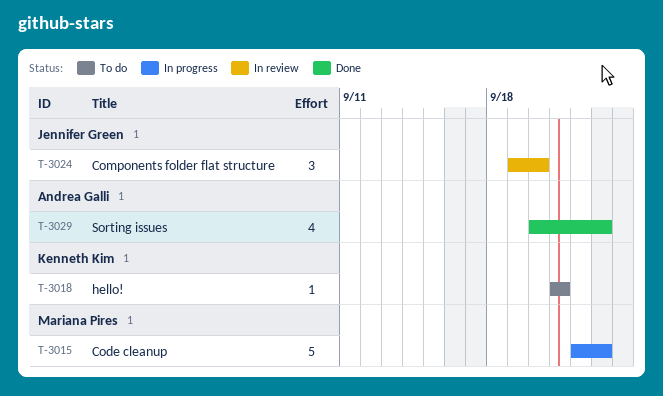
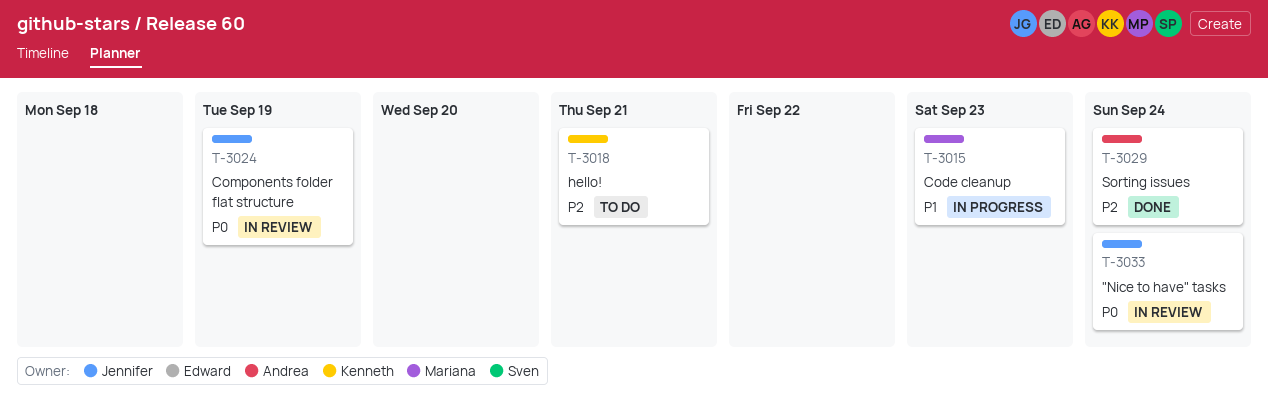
T-3024, due: Sep 20 -> Sep 19
T-3029, due: Sep 23 -> Sep 24
T-3033: none -> present

